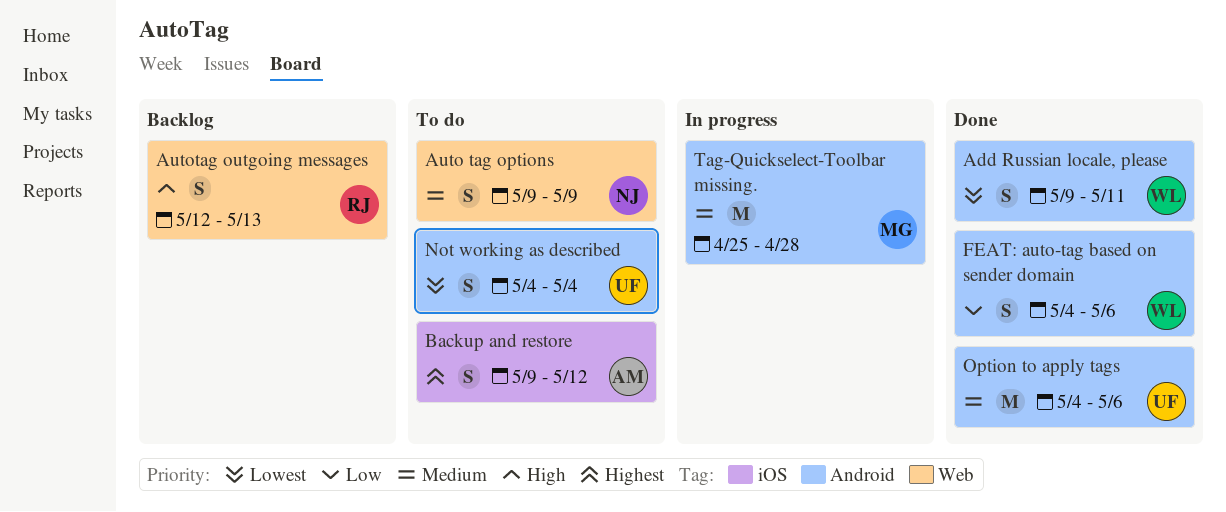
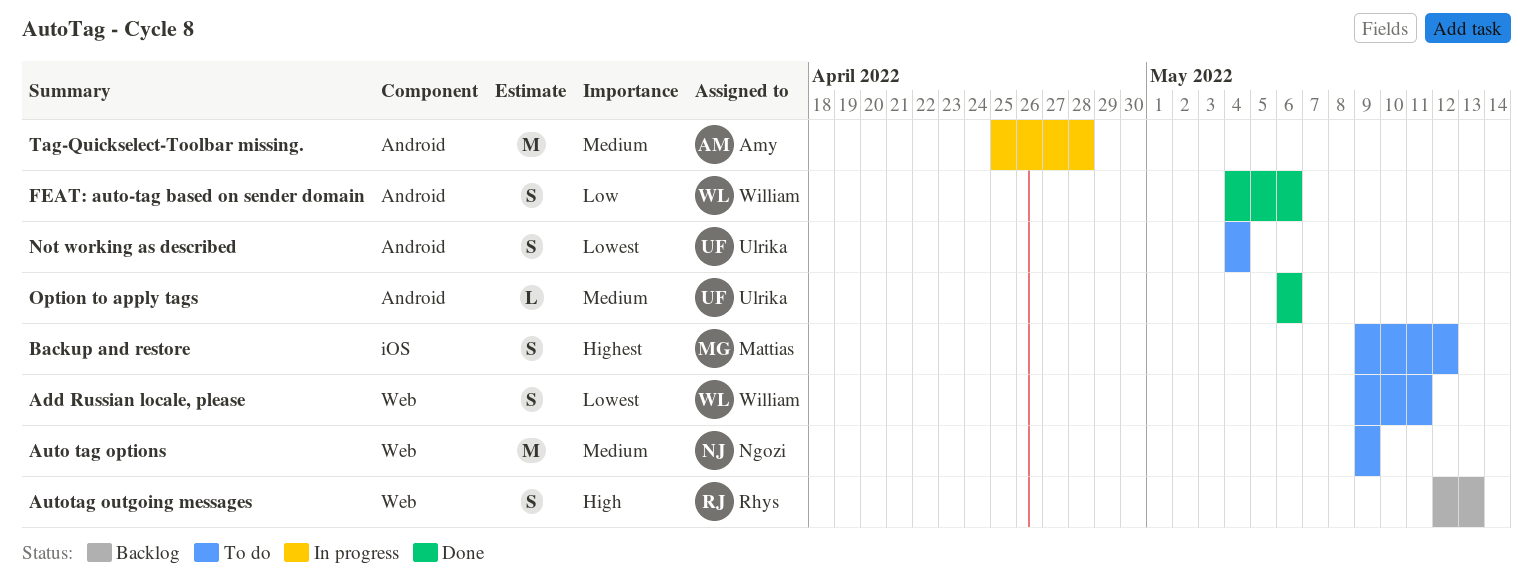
Add Russian locale, please, status: Done -> To do
Add Russian locale, please, label: Android -> Web
Auto tag options, estimate: S -> M
Backup and restore, owner: Amy -> Mattias
Option to apply tags, estimate: M -> L
Option to apply tags, start: May 4 -> May 6
Tag-Quickselect-Toolbar missing., owner: Mattias -> Amy

